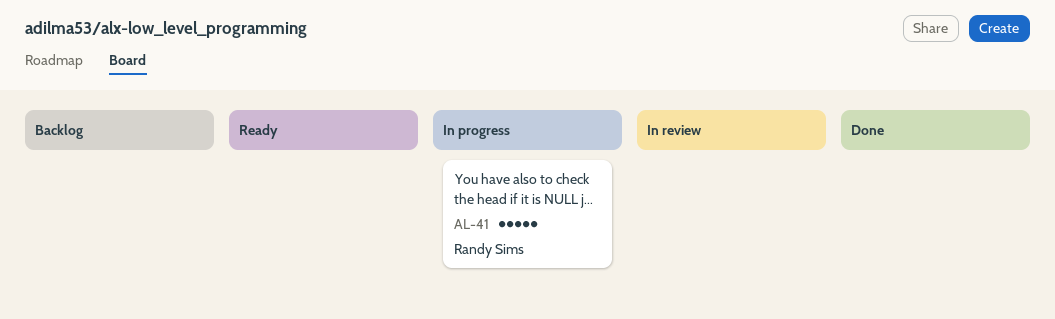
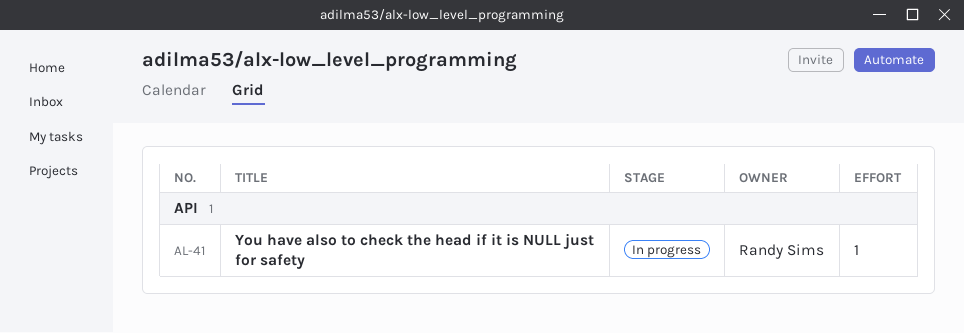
AL-41, estimate: 5 -> 1

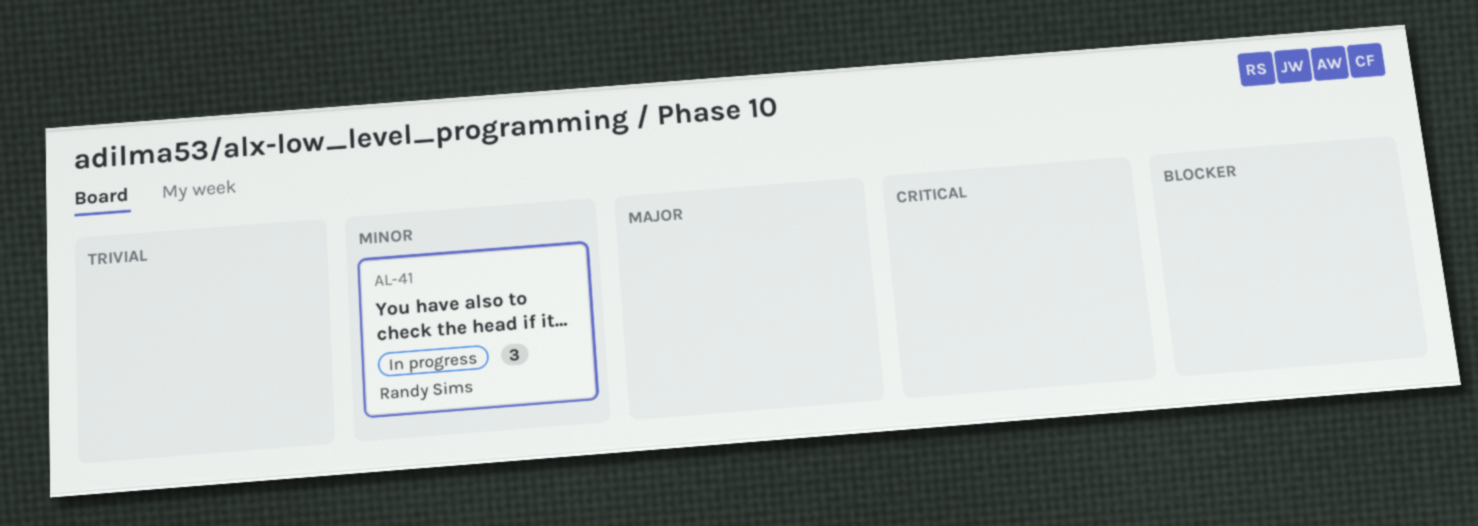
AL-41, estimate: 1 -> 3

